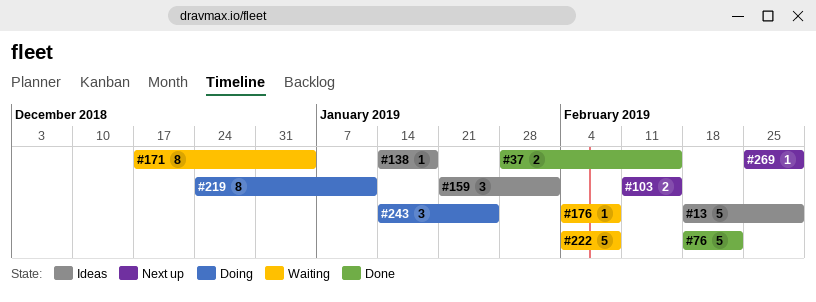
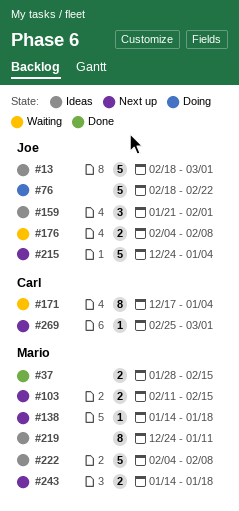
#76, status: Done -> Doing
#138, status: Ideas -> Next up
#176, estimate: 1 -> 2
#215: none -> present
#219, status: Doing -> Ideas
#222, status: Waiting -> Ideas
#243, status: Doing -> Next up
#243, estimate: 3 -> 2
#243, due: Jan 25 -> Jan 18

